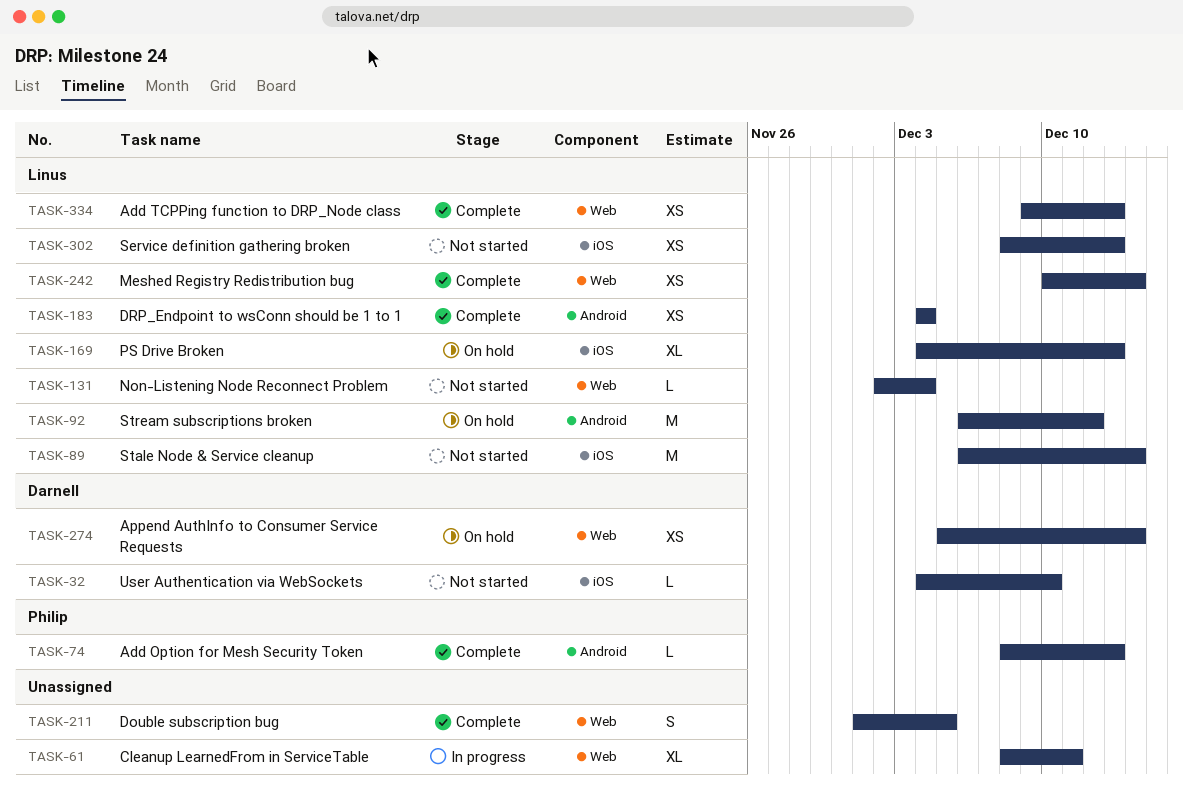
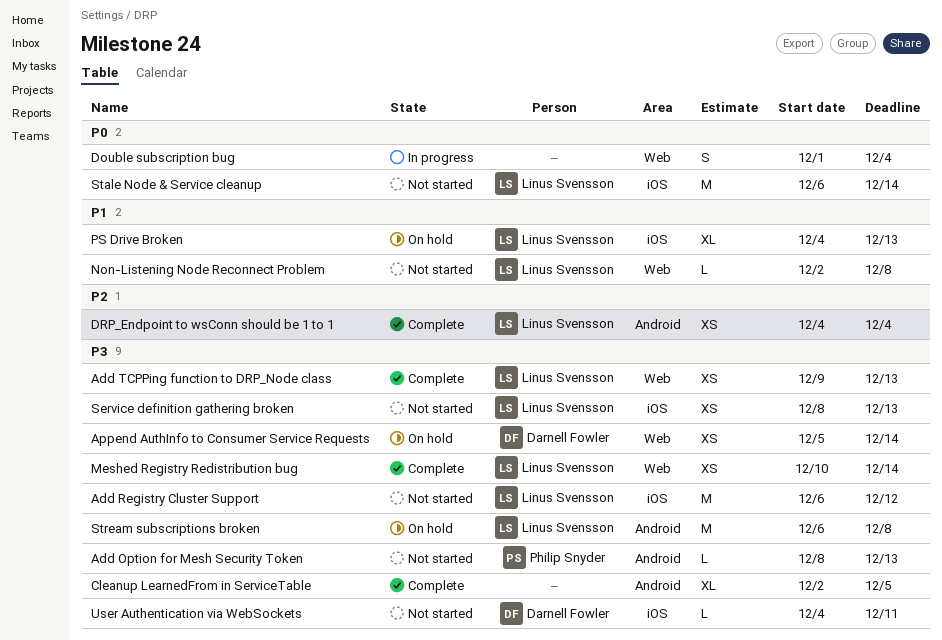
Add Option for Mesh Security Token, status: Complete -> Not started
Add Registry Cluster Support: none -> present
Cleanup LearnedFrom in ServiceTable, status: In progress -> Complete
Cleanup LearnedFrom in ServiceTable, label: Web -> Android
Cleanup LearnedFrom in ServiceTable, start: Dec 8 -> Dec 2
Cleanup LearnedFrom in ServiceTable, due: Dec 11 -> Dec 5
Double subscription bug, status: Complete -> In progress
Double subscription bug, due: Dec 5 -> Dec 4
Non-Listening Node Reconnect Problem, due: Dec 4 -> Dec 8
Stream subscriptions broken, due: Dec 12 -> Dec 8
User Authentication via WebSockets, due: Dec 10 -> Dec 11

